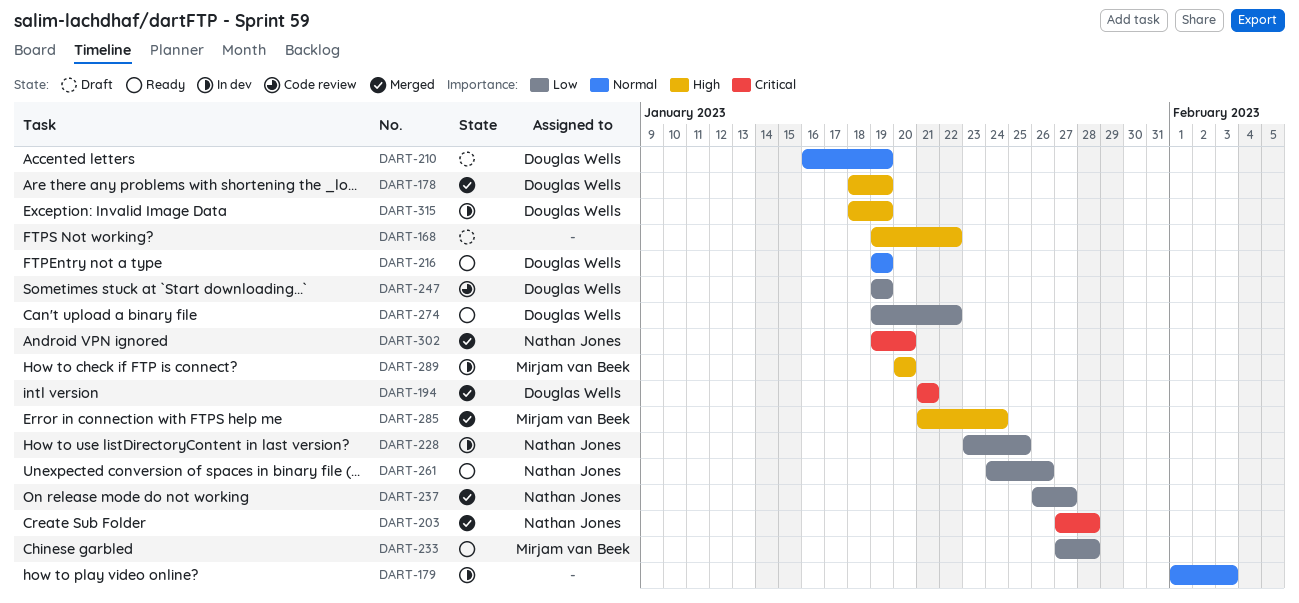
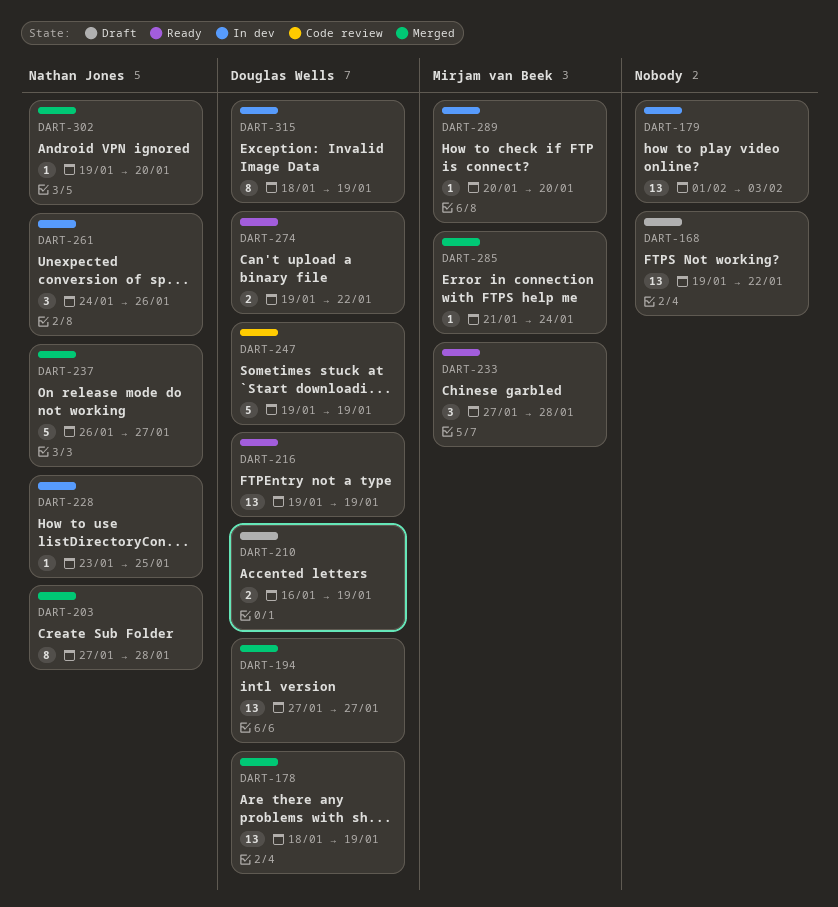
DART-194, start: Jan 21 -> Jan 27
DART-194, due: Jan 21 -> Jan 27
DART-261, status: Ready -> In dev

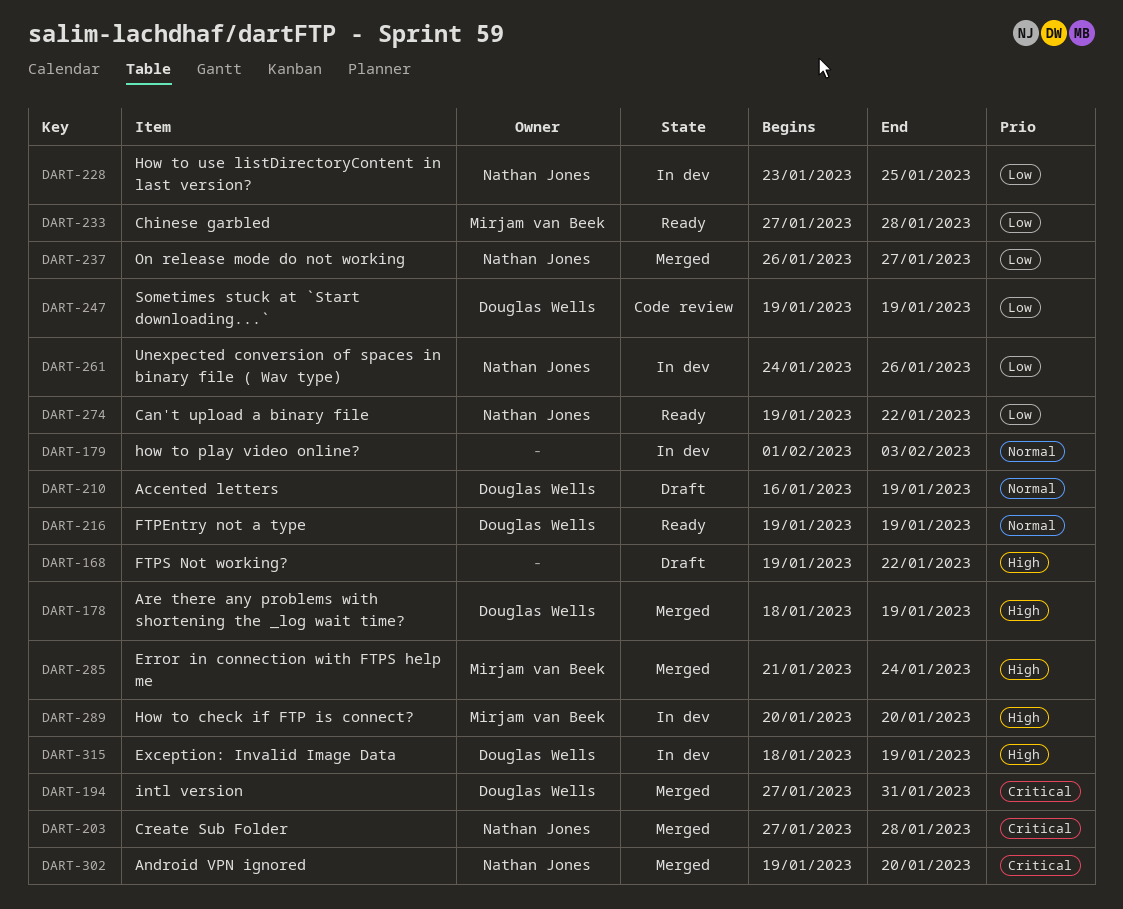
DART-194, due: Jan 27 -> Jan 31
DART-274, owner: Douglas Wells -> Nathan Jones

